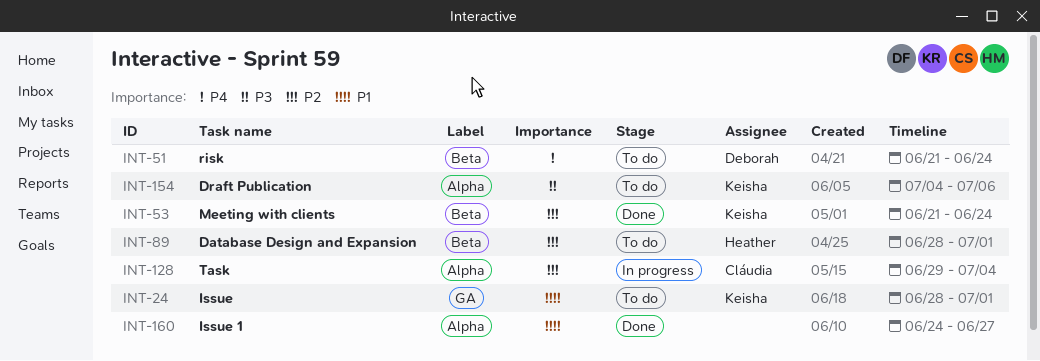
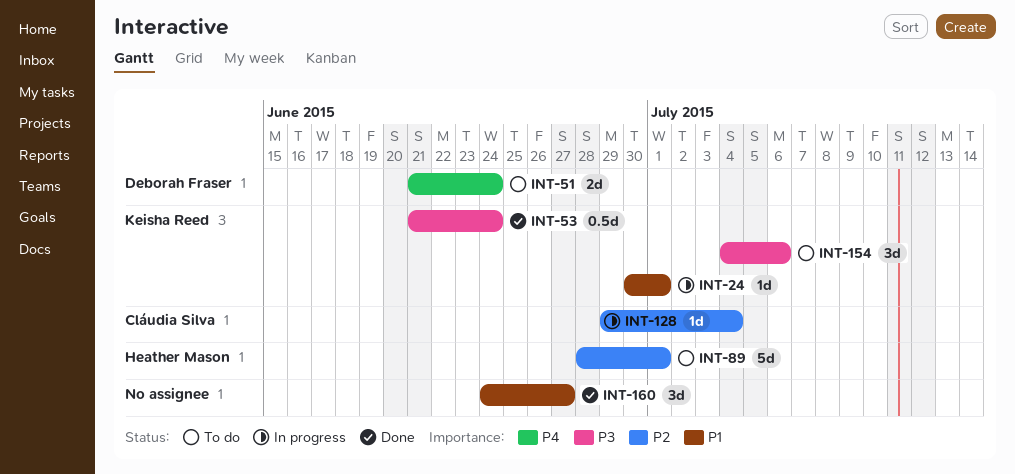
INT-24, status: To do -> In progress
INT-24, start: Jun 28 -> Jun 30
INT-53, priority: P2 -> P3

